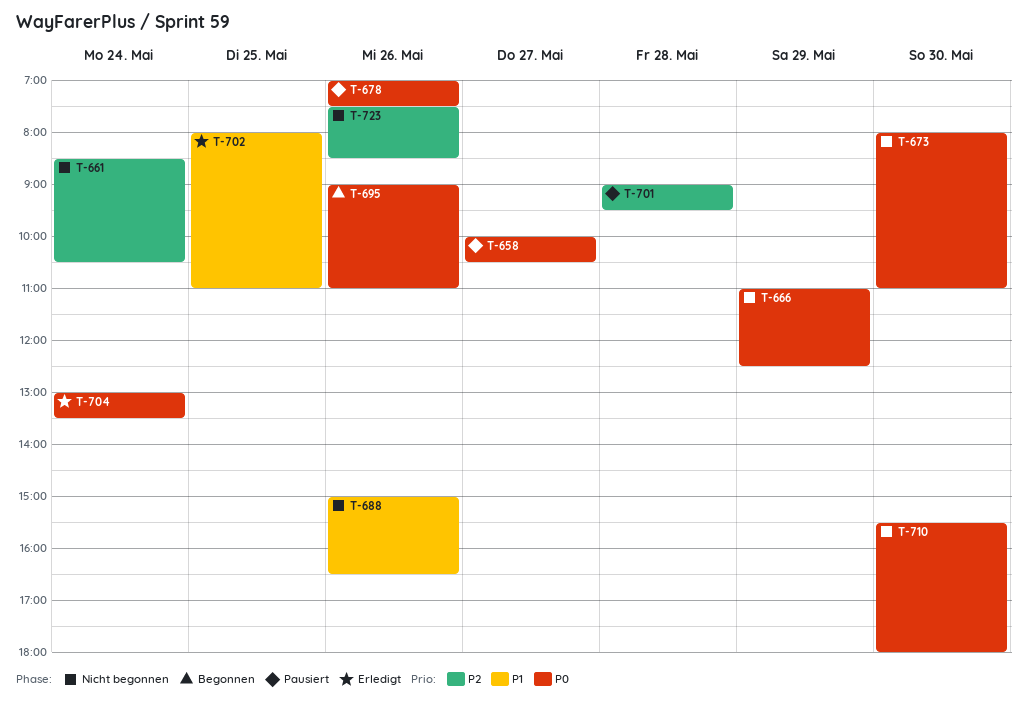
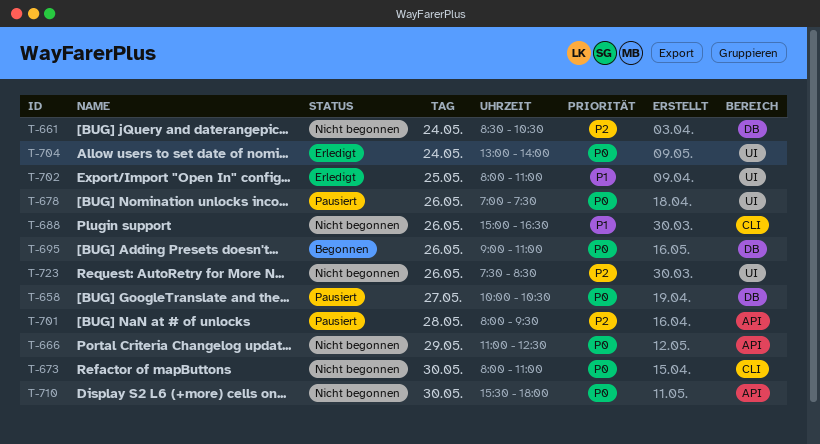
T-701, begins: 09:00 -> 08:00
T-704, ends: 13:30 -> 14:00

